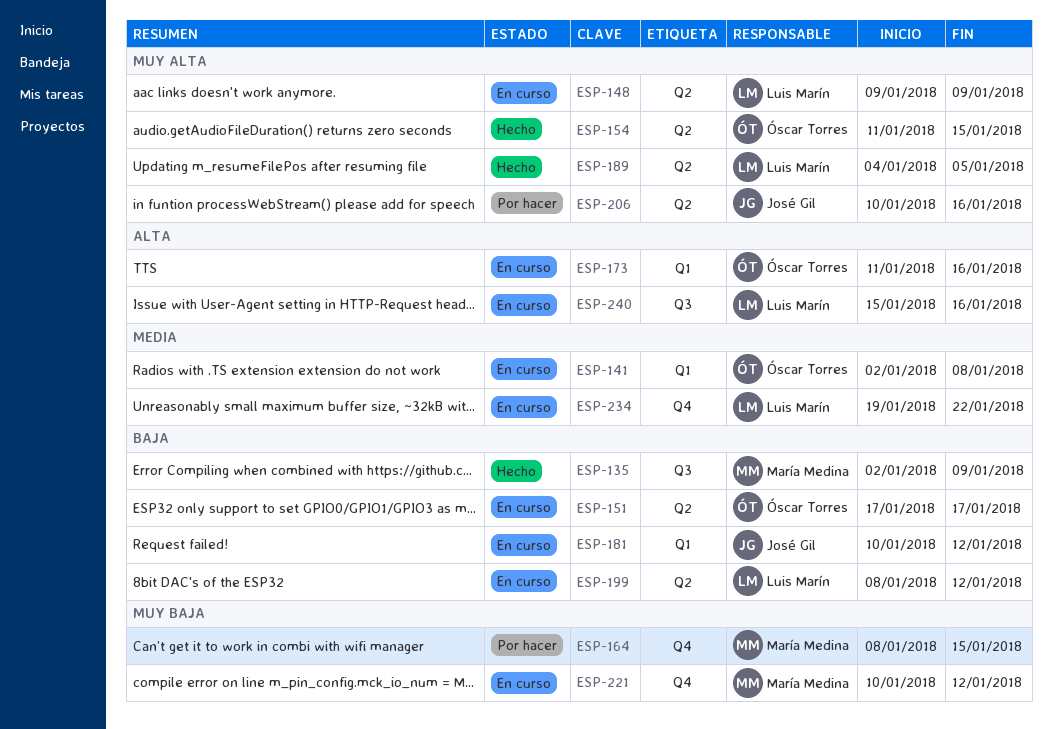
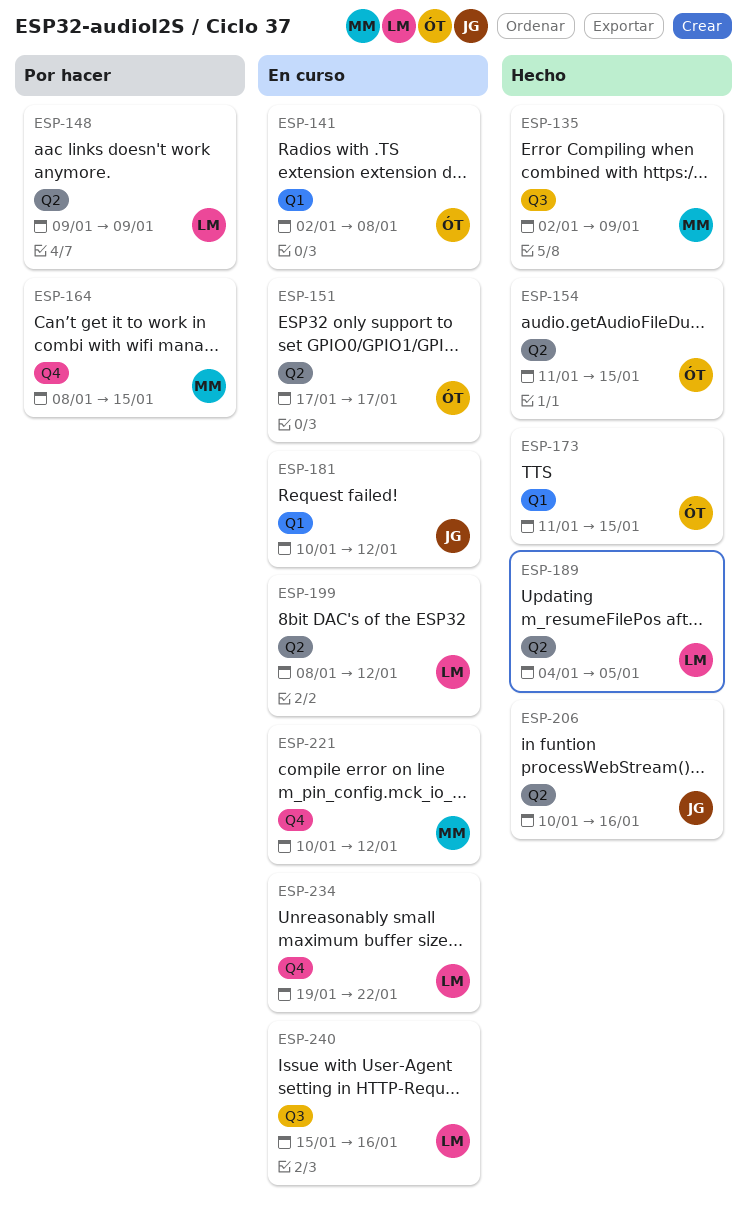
ESP-148, status: En curso -> Por hacer
ESP-173, status: En curso -> Hecho
ESP-173, due: Jan 16 -> Jan 15
ESP-206, status: Por hacer -> Hecho

